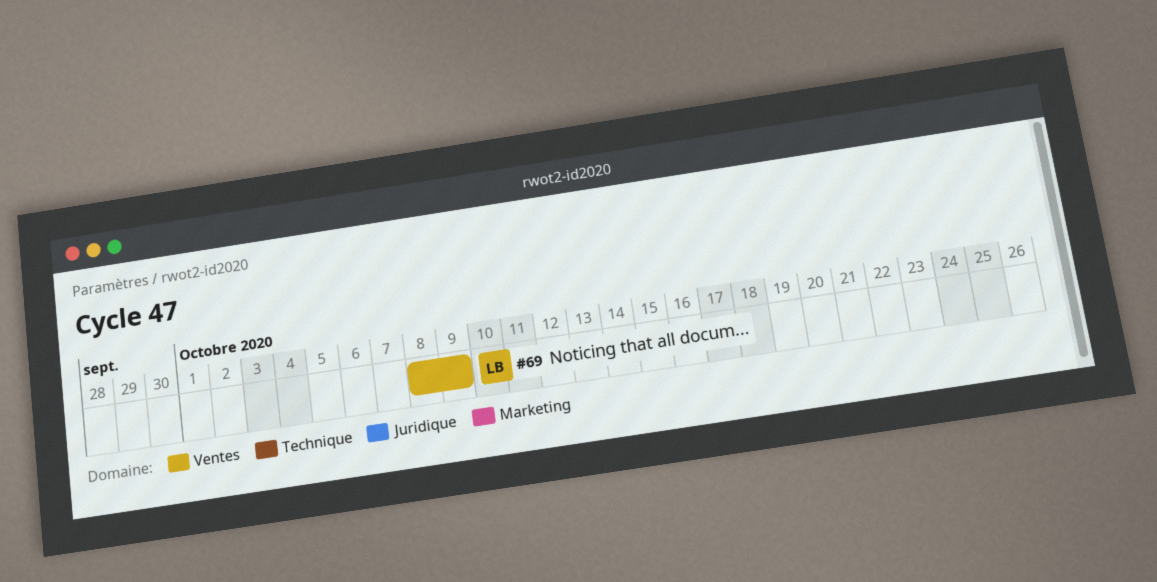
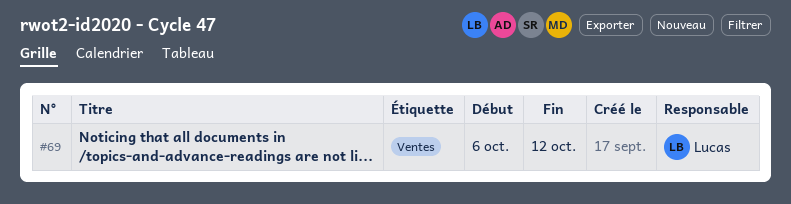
#69, start: Oct 8 -> Oct 6
#69, due: Oct 9 -> Oct 12

